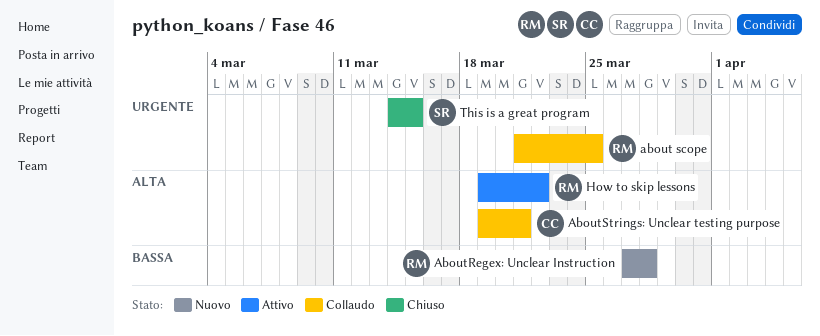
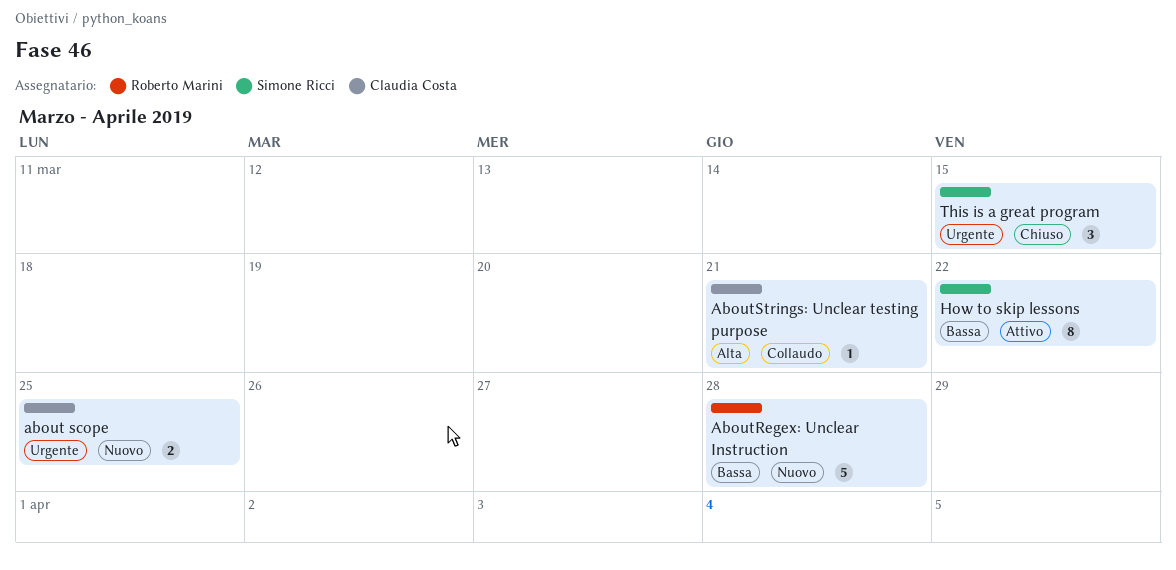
about scope, status: Collaudo -> Nuovo
about scope, owner: Roberto Marini -> Claudia Costa
How to skip lessons, owner: Roberto Marini -> Simone Ricci
How to skip lessons, priority: Alta -> Bassa

